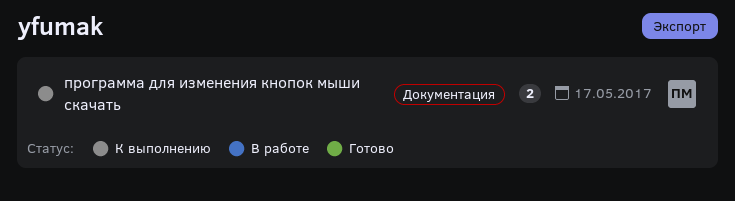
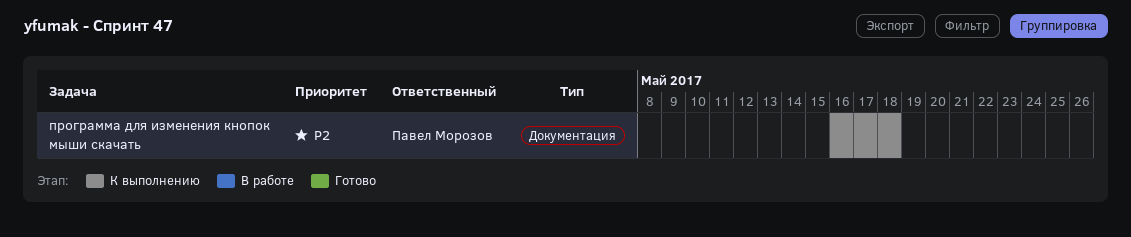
программа для изменения кнопок мыши скачать, due: May 17 -> May 18

